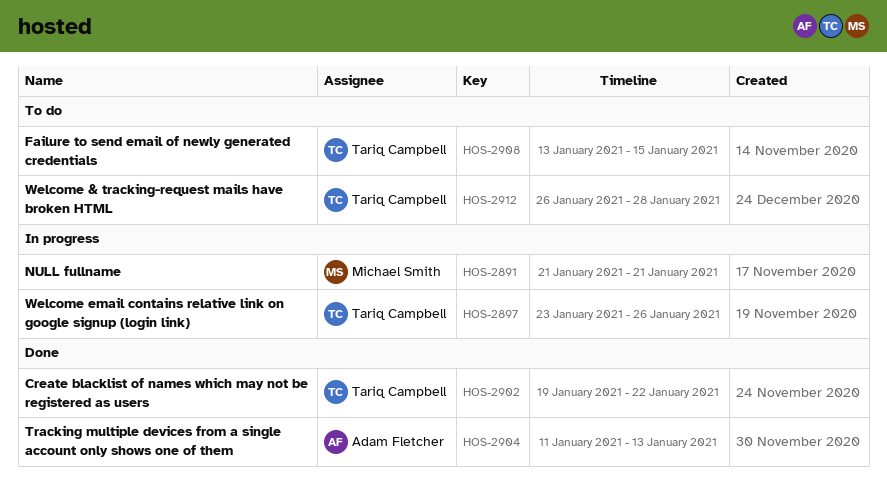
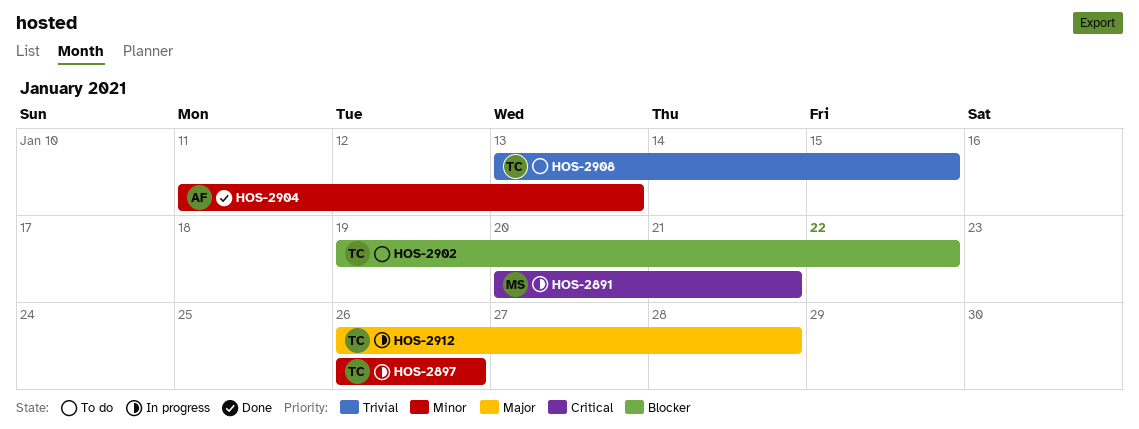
HOS-2891, start: Jan 21 -> Jan 20
HOS-2897, start: Jan 23 -> Jan 26
HOS-2902, status: Done -> To do
HOS-2912, status: To do -> In progress

